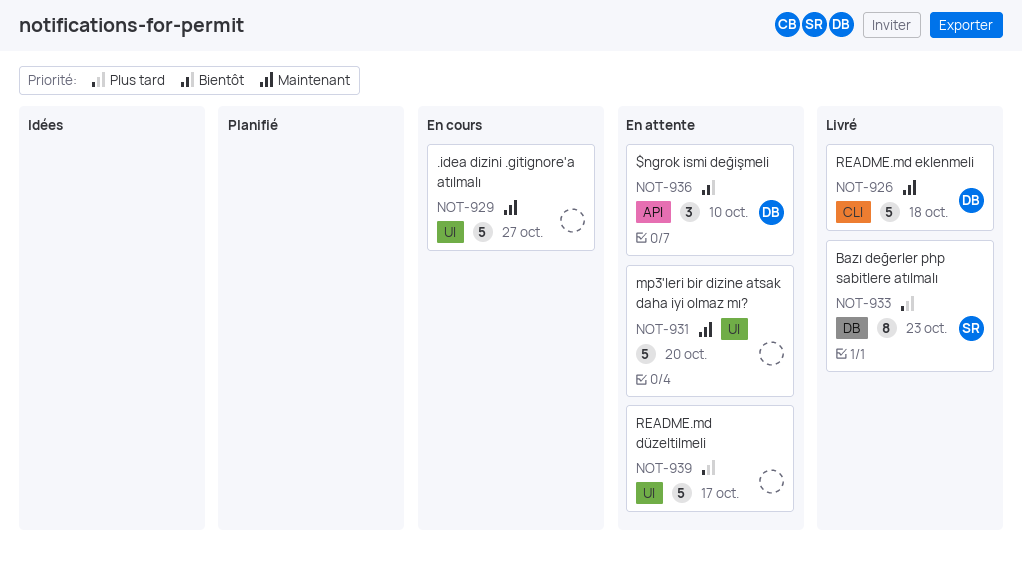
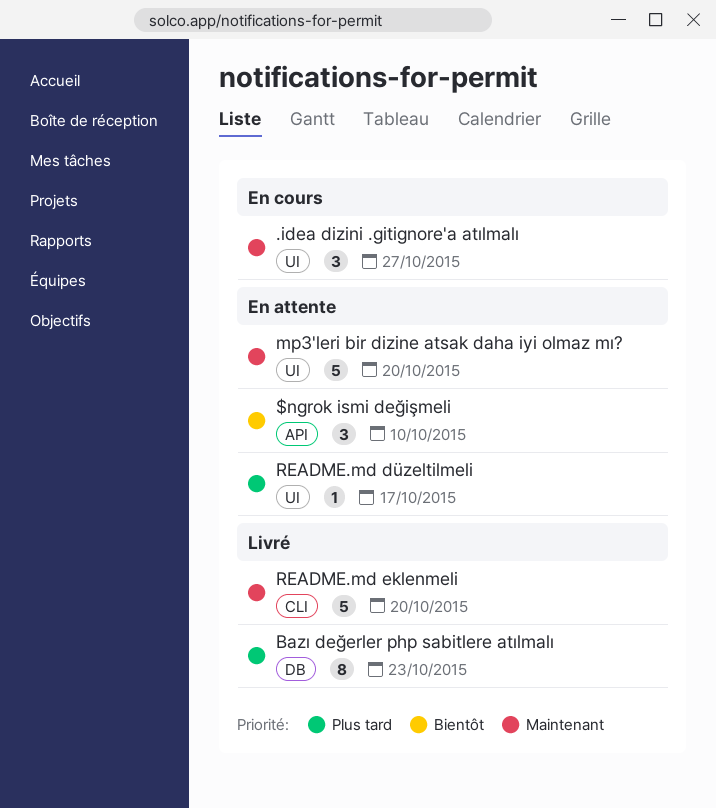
.idea dizini .gitignore'a atılmalı, estimate: 5 -> 3
README.md düzeltilmeli, estimate: 5 -> 1
README.md eklenmeli, due: Oct 18 -> Oct 20

